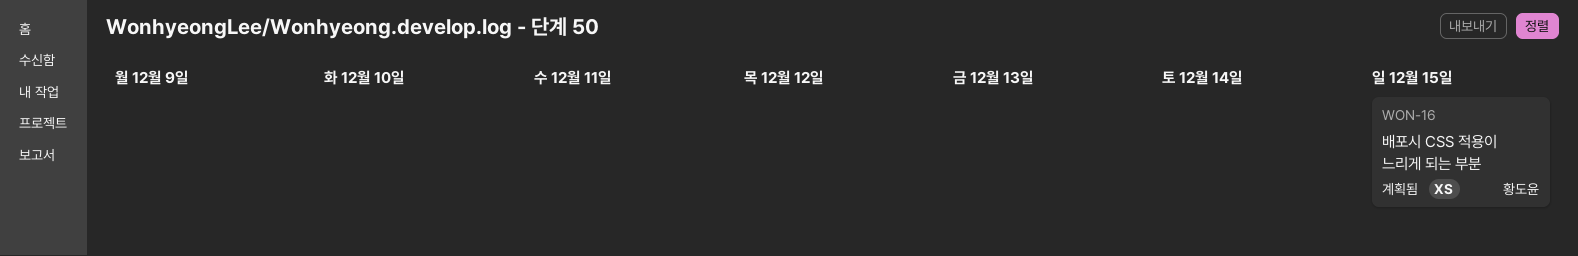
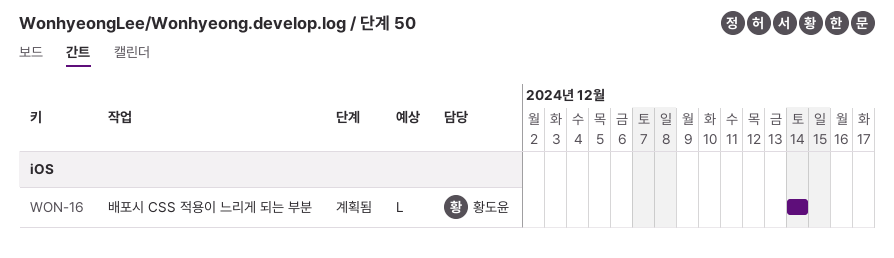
WON-16, estimate: XS -> L
WON-16, due: Dec 15 -> Dec 14

